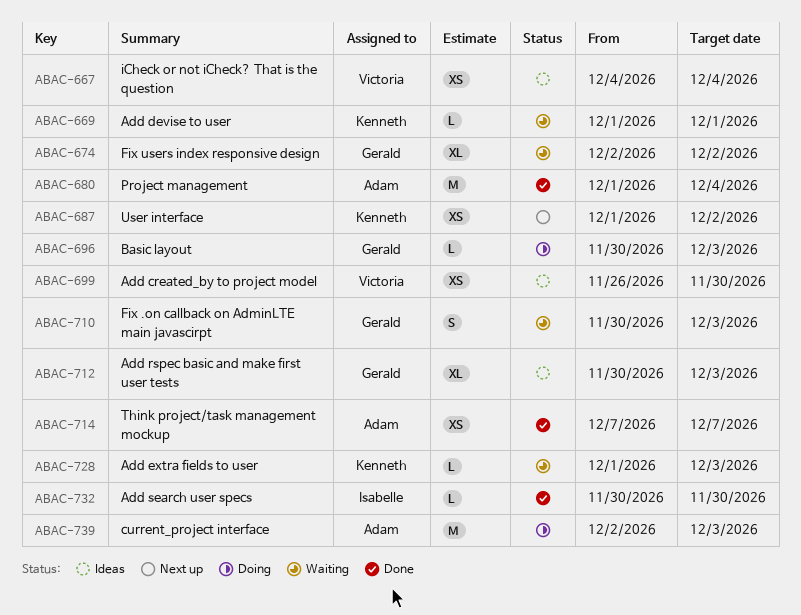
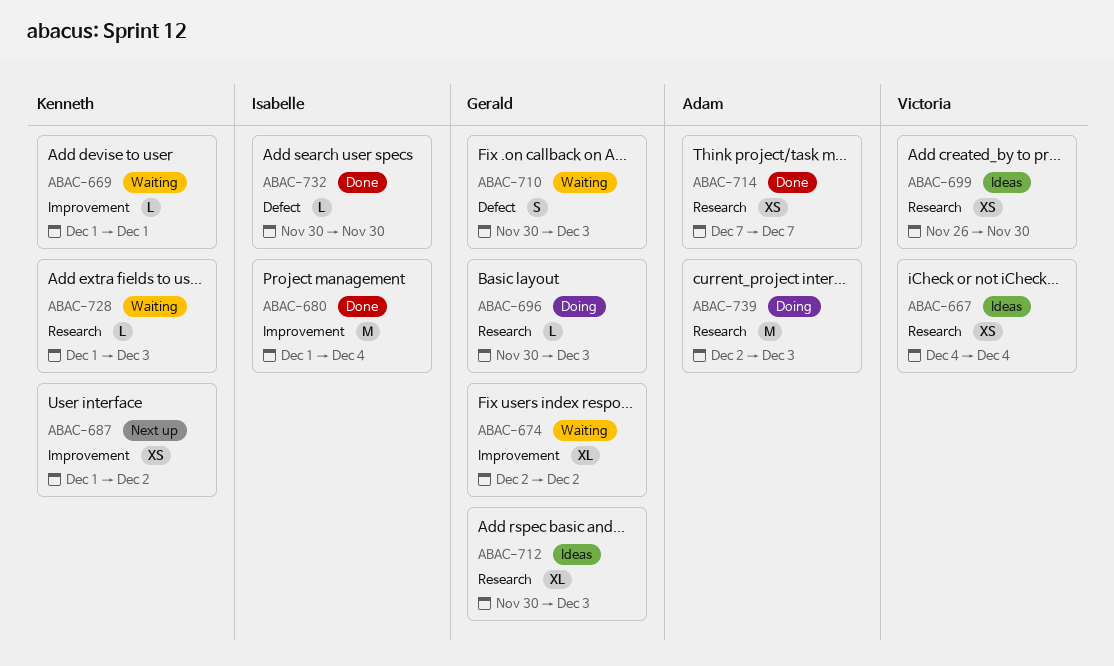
ABAC-680, owner: Adam -> Isabelle

